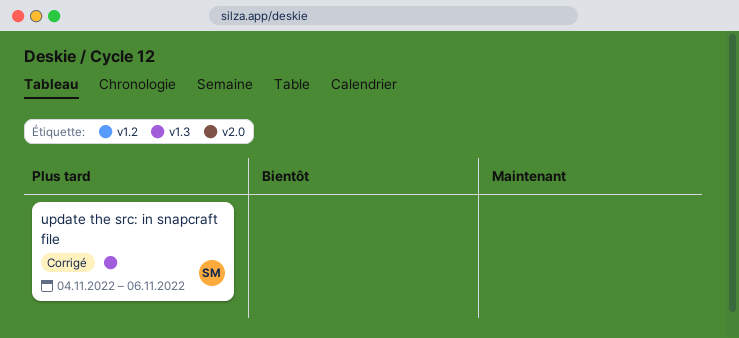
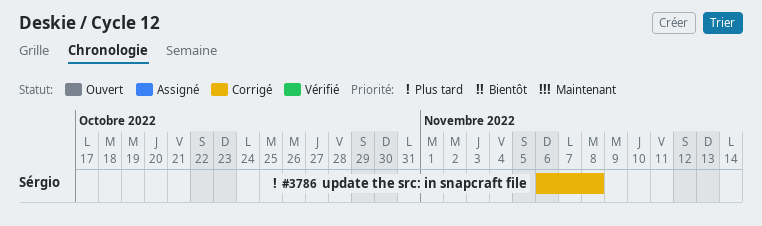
update the src: in snapcraft file, start: Nov 4 -> Nov 6
update the src: in snapcraft file, due: Nov 6 -> Nov 8

